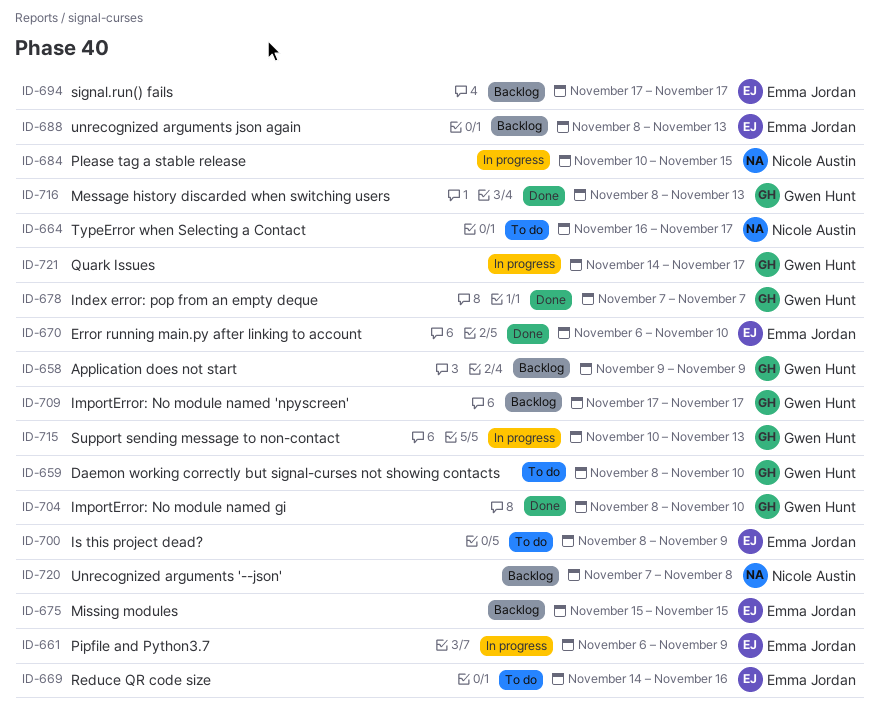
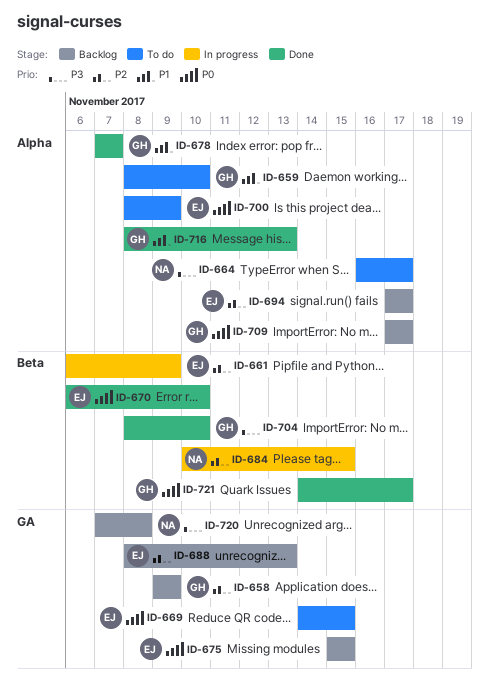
ID-669, due: Nov 16 -> Nov 15
ID-715: present -> none
ID-721, status: In progress -> Done

